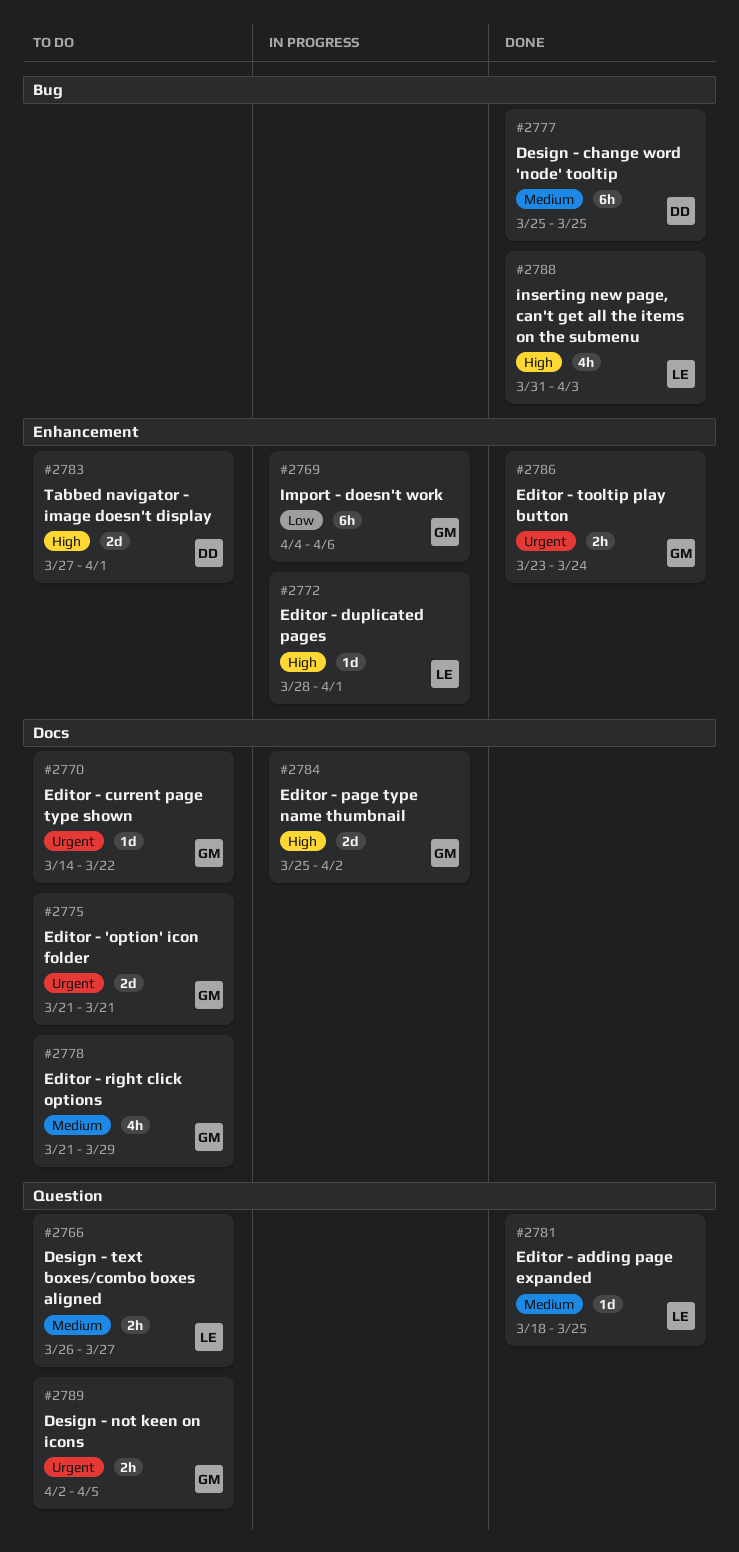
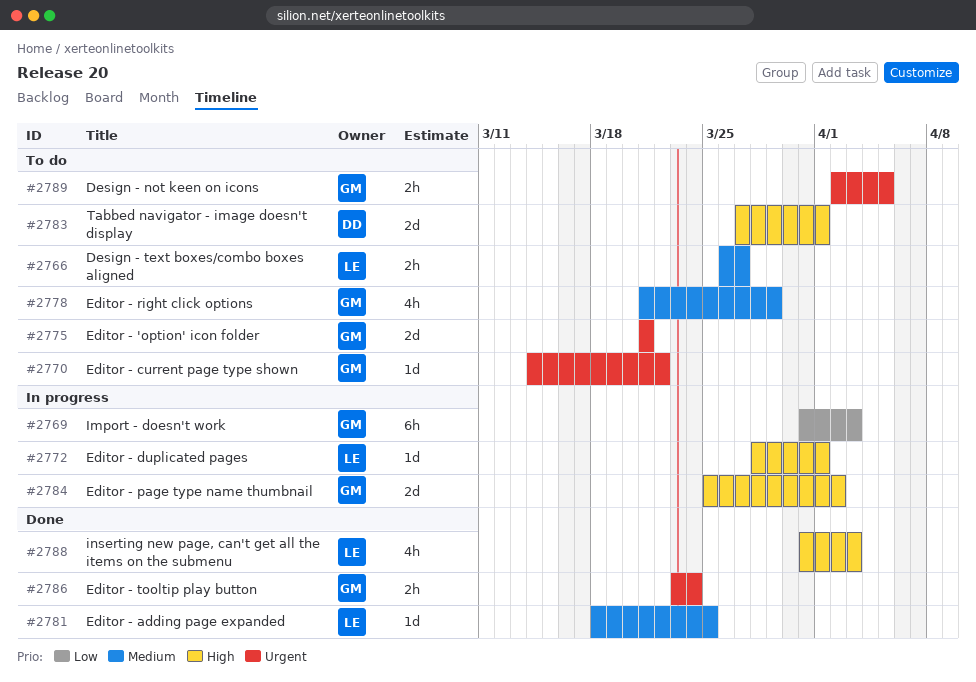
#2769, start: Apr 4 -> Mar 31
#2769, due: Apr 6 -> Apr 3
#2777: present -> none

